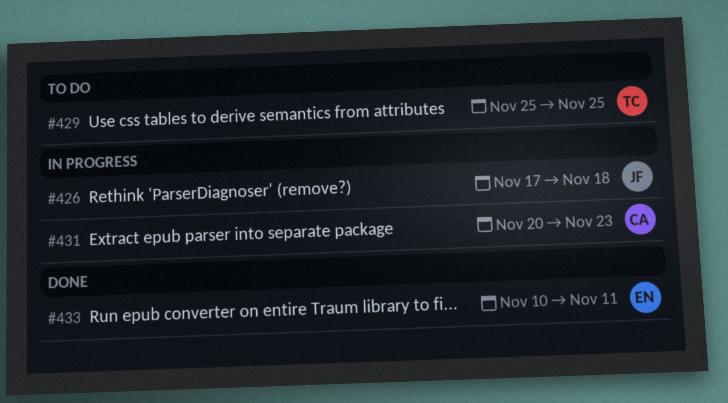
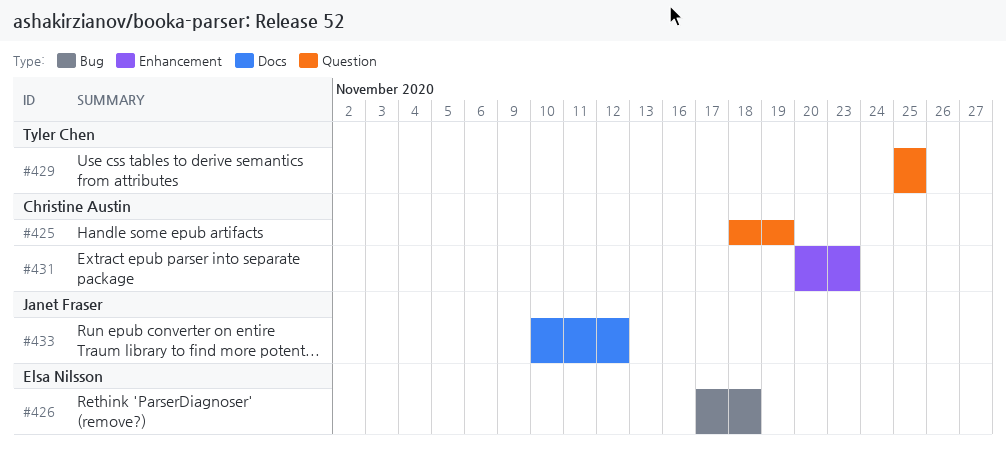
#425: none -> present
#426, owner: Janet Fraser -> Elsa Nilsson
#433, owner: Elsa Nilsson -> Janet Fraser
#433, due: Nov 11 -> Nov 12

